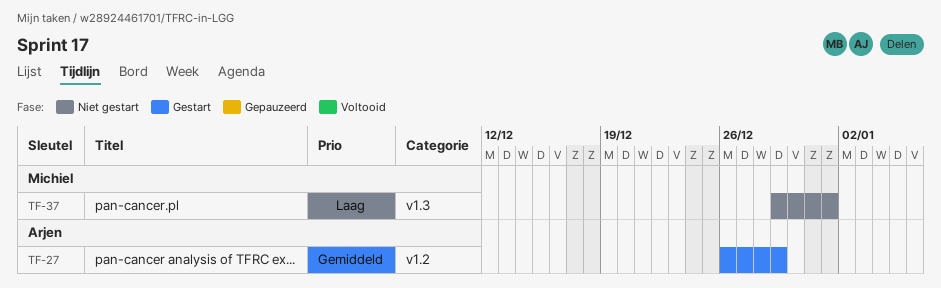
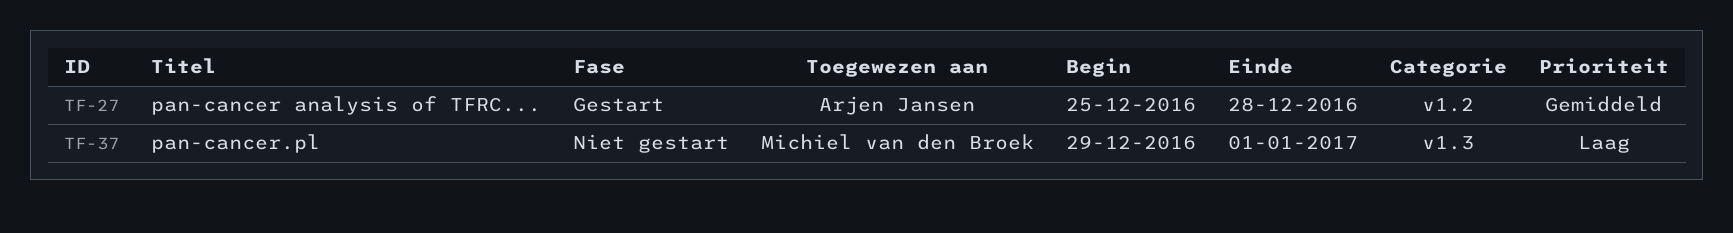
TF-27, start: Dec 26 -> Dec 25
TF-27, due: Dec 29 -> Dec 28

